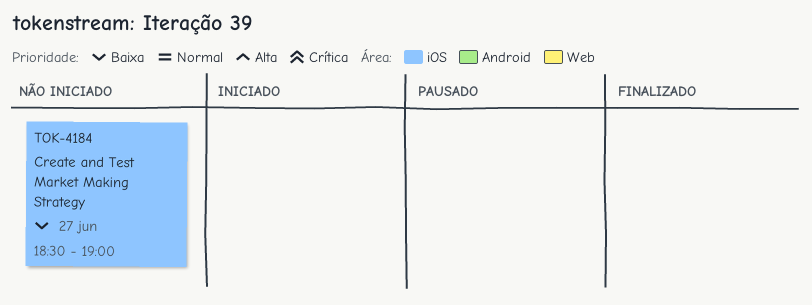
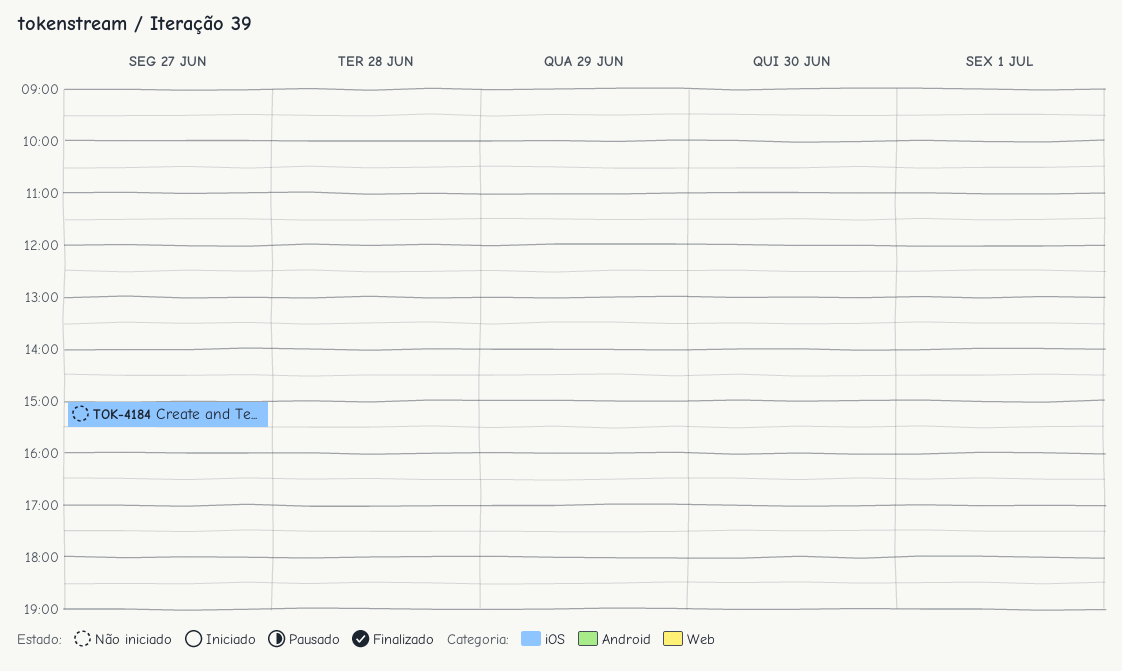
TOK-4184, begins: 18:30 -> 15:00
TOK-4184, ends: 19:00 -> 15:30

